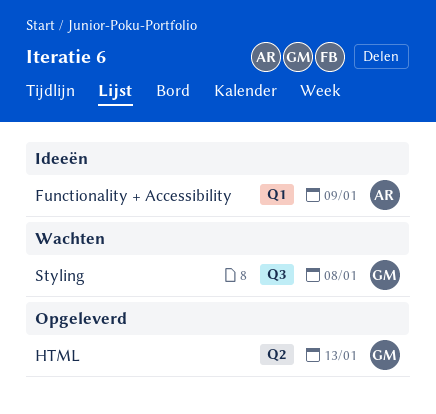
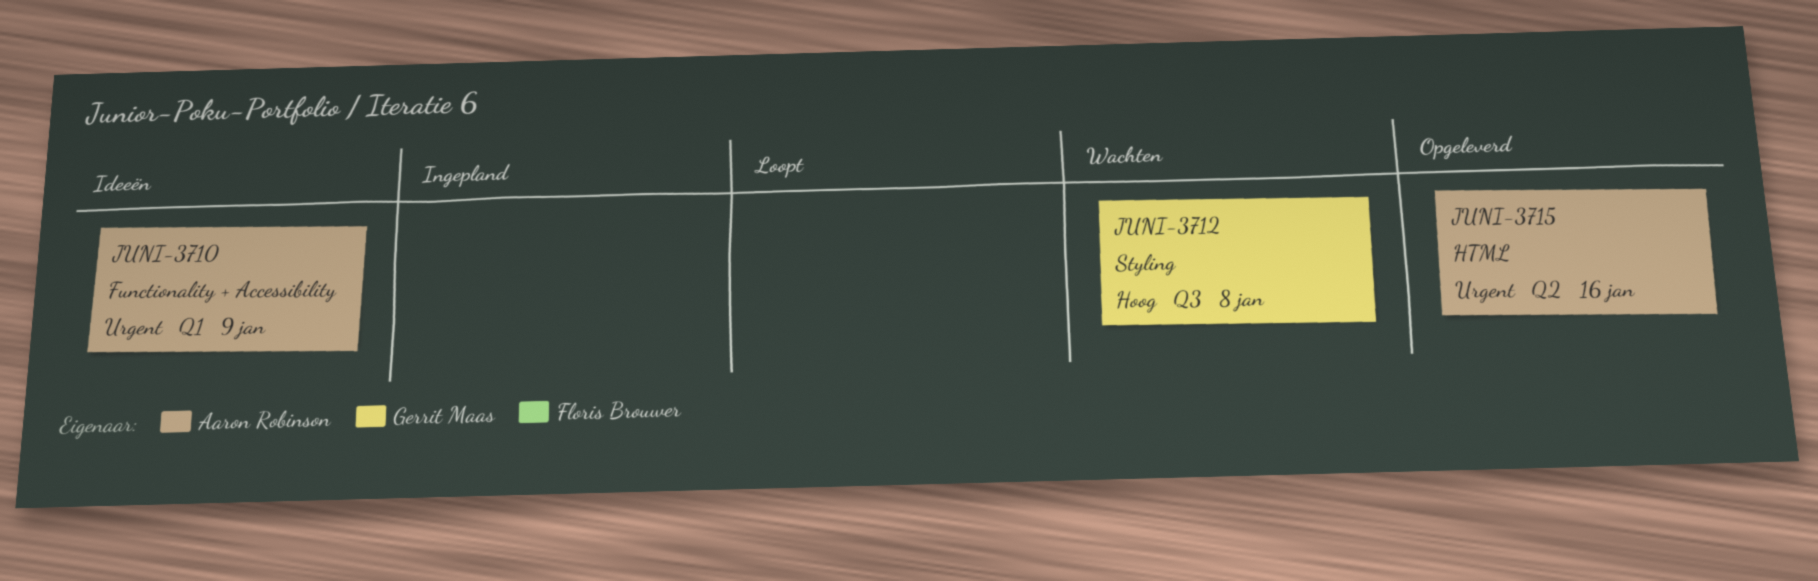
HTML, owner: Gerrit Maas -> Aaron Robinson
HTML, due: Jan 13 -> Jan 16

